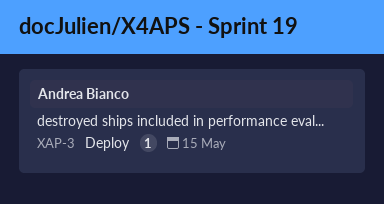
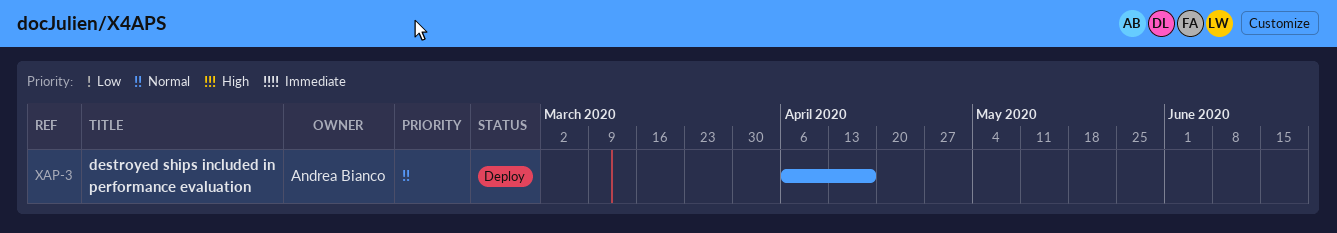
XAP-3, due: May 15 -> Apr 17

